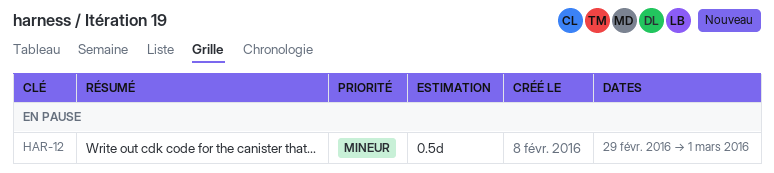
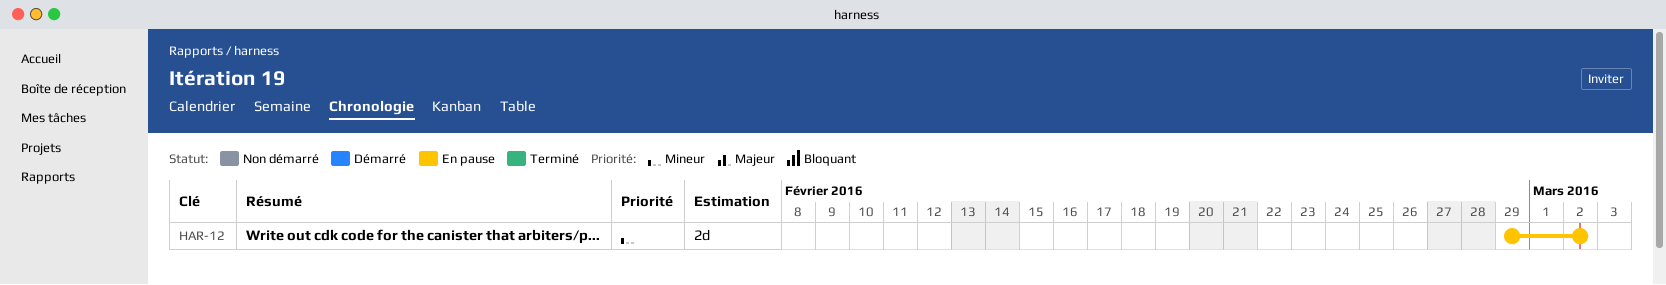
HAR-12, estimate: 0.5d -> 2d
HAR-12, due: Mar 1 -> Mar 2

